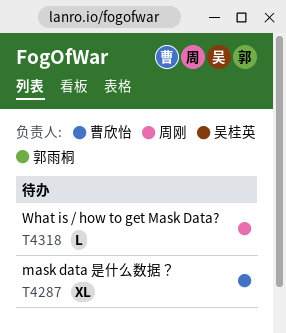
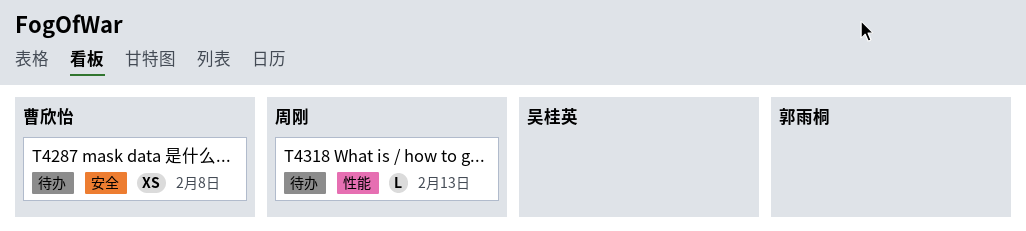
T4287, estimate: XL -> XS

